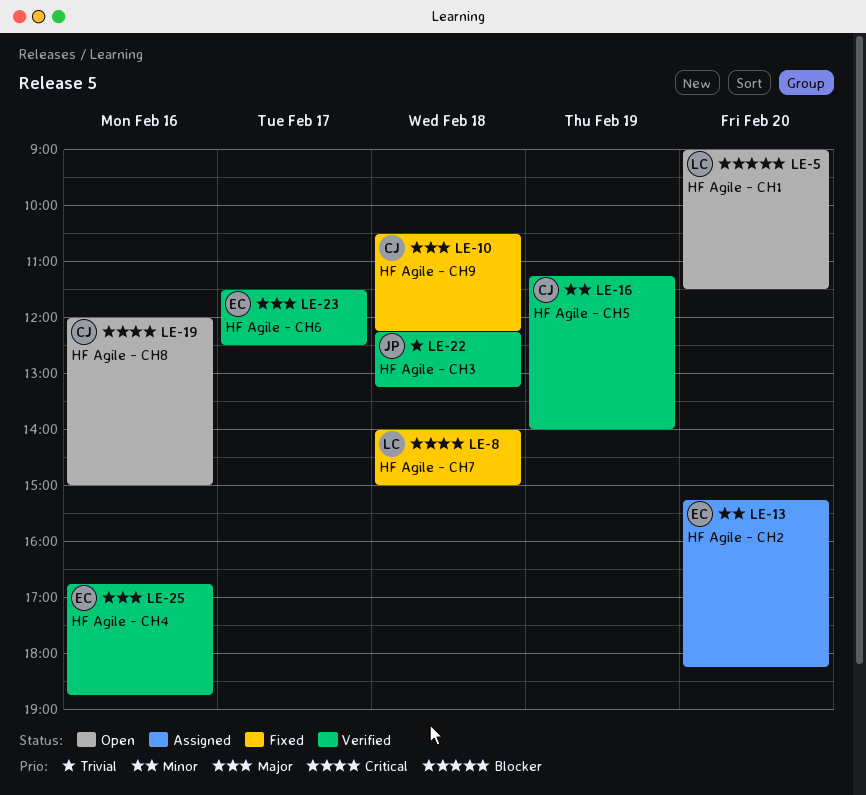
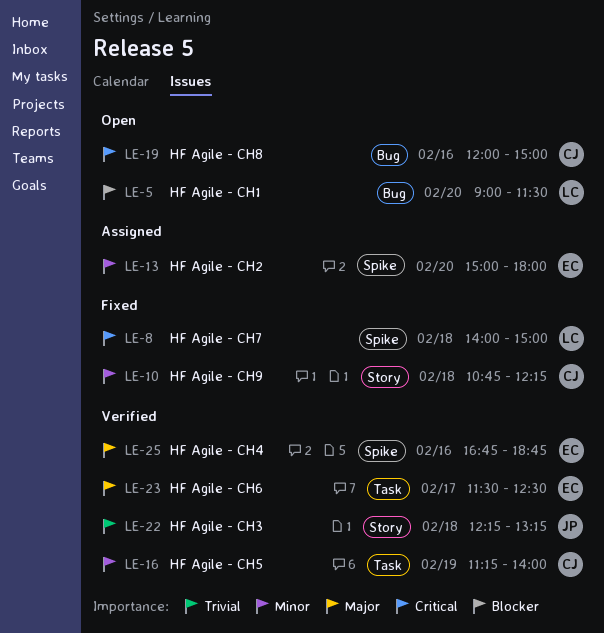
LE-10, priority: Major -> Minor
LE-10, begins: 10:30 -> 10:45
LE-13, begins: 15:15 -> 15:00
LE-13, ends: 18:15 -> 18:00

